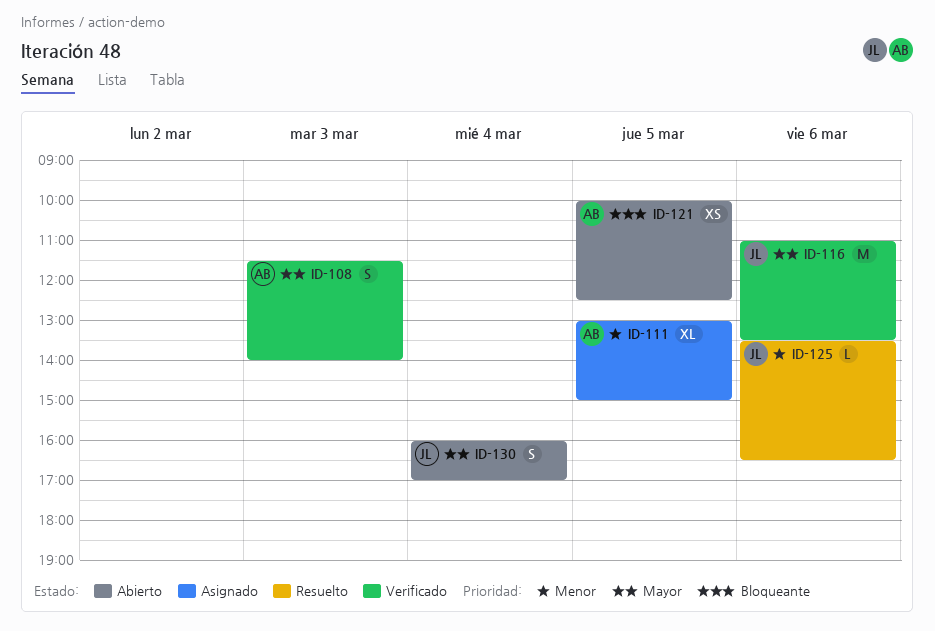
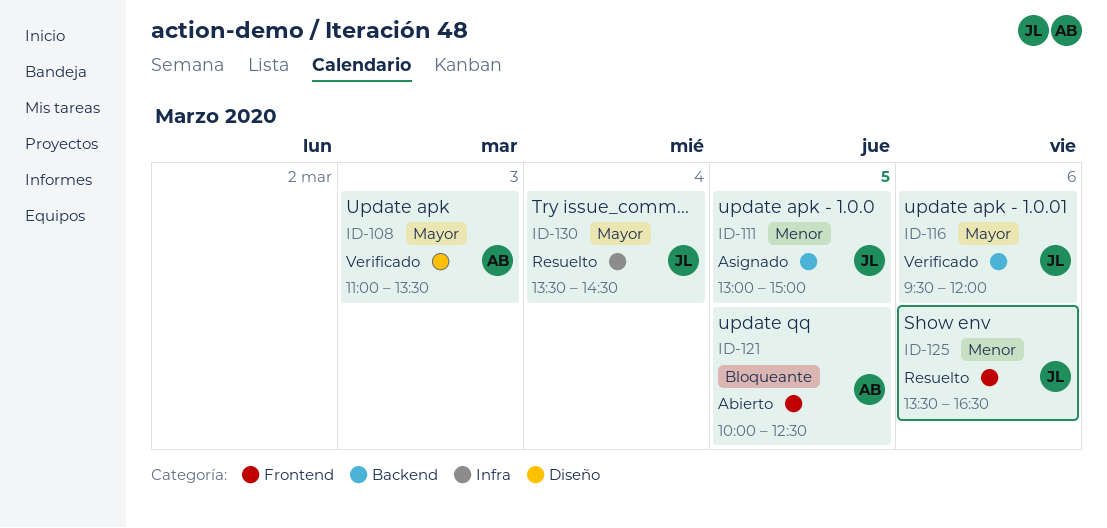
ID-108, begins: 11:30 -> 11:00
ID-108, ends: 14:00 -> 13:30
ID-111, owner: AB -> JL
ID-116, begins: 11:00 -> 09:30
ID-116, ends: 13:30 -> 12:00
ID-130, status: Abierto -> Resuelto
ID-130, begins: 16:00 -> 13:30
ID-130, ends: 17:00 -> 14:30

